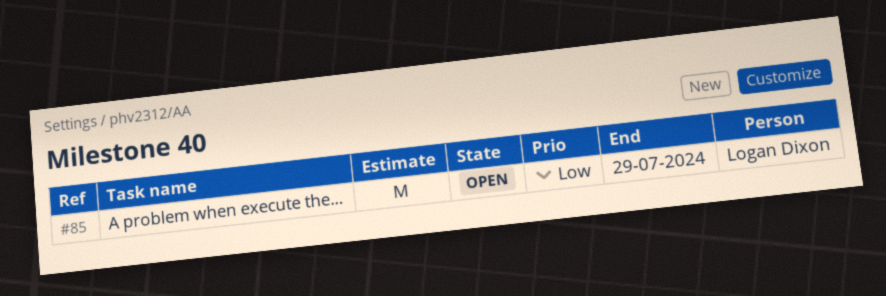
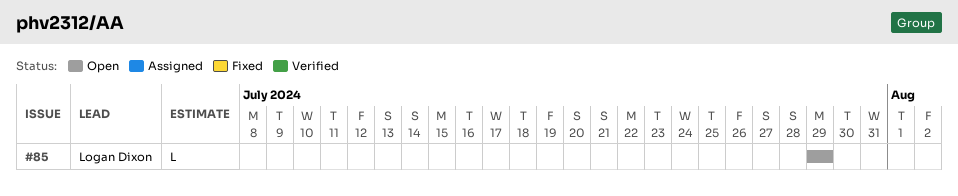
#85, estimate: M -> L

